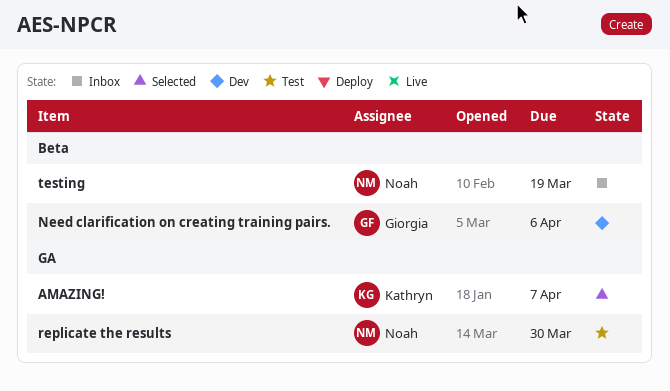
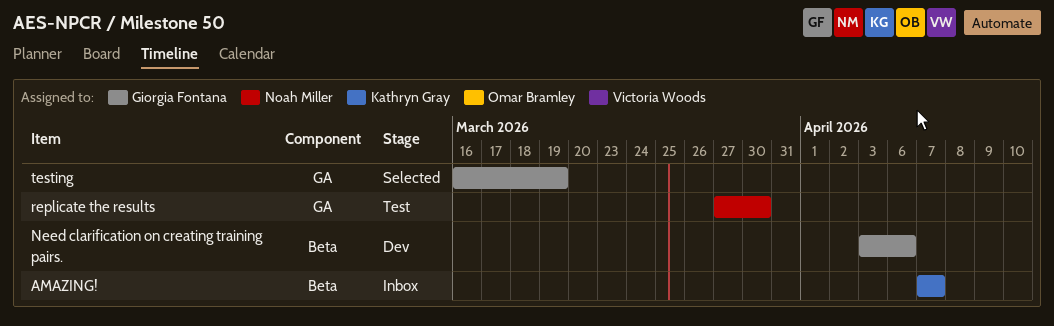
AMAZING!, status: Selected -> Inbox
AMAZING!, label: GA -> Beta
testing, status: Inbox -> Selected
testing, owner: Noah Miller -> Giorgia Fontana
testing, label: Beta -> GA

